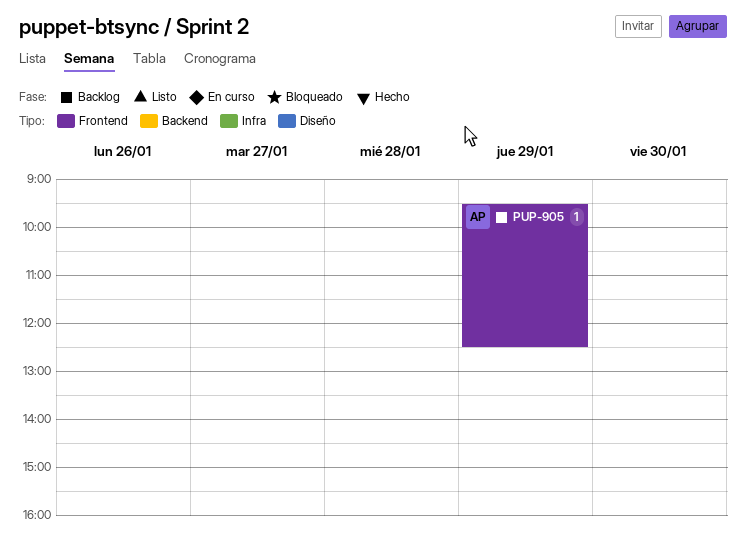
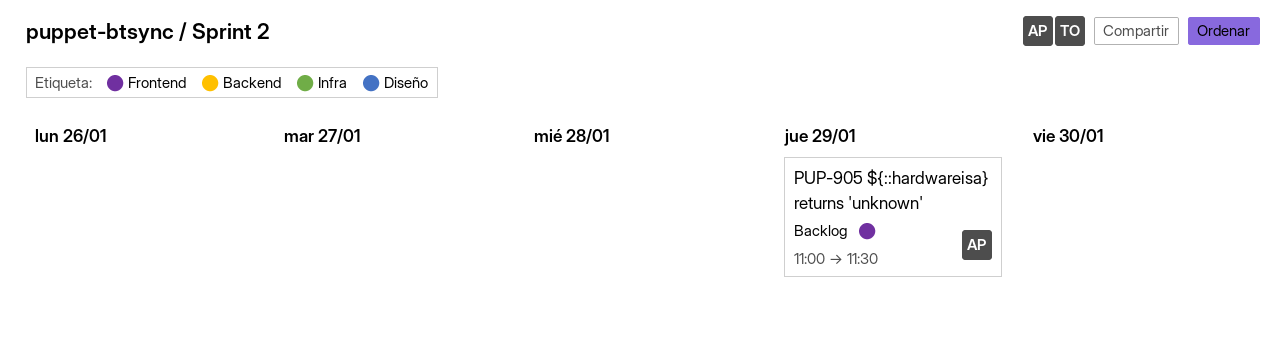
PUP-905, begins: 09:30 -> 11:00
PUP-905, ends: 12:30 -> 11:30

